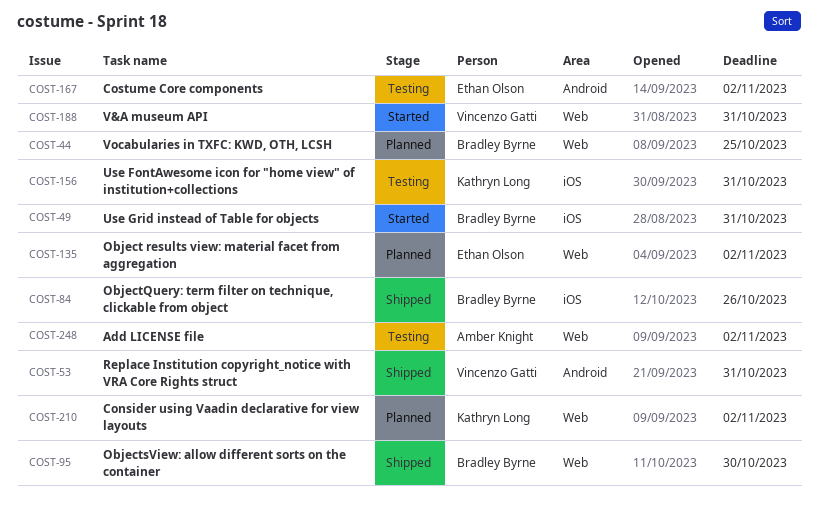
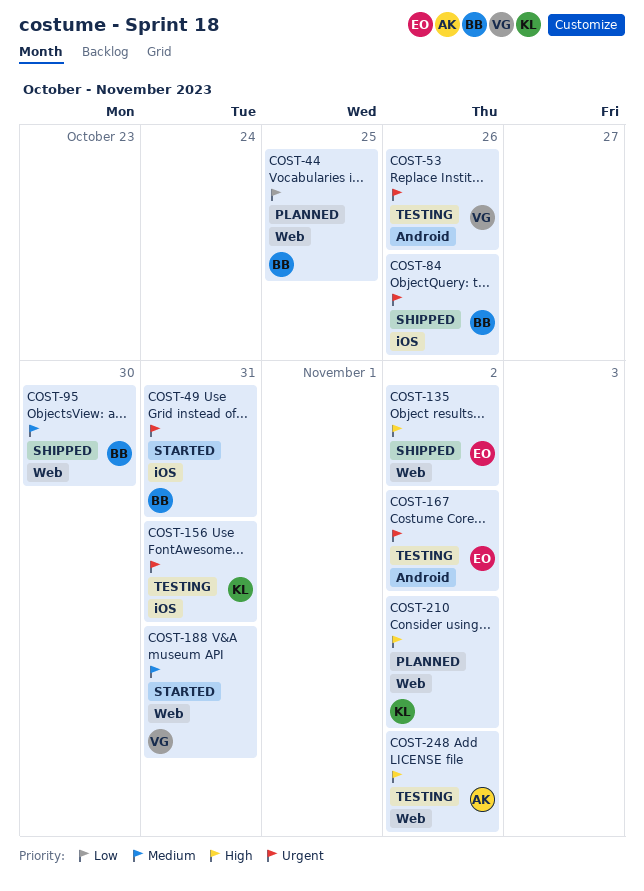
COST-53, status: Shipped -> Testing
COST-53, due: Oct 31 -> Oct 26
COST-135, status: Planned -> Shipped

